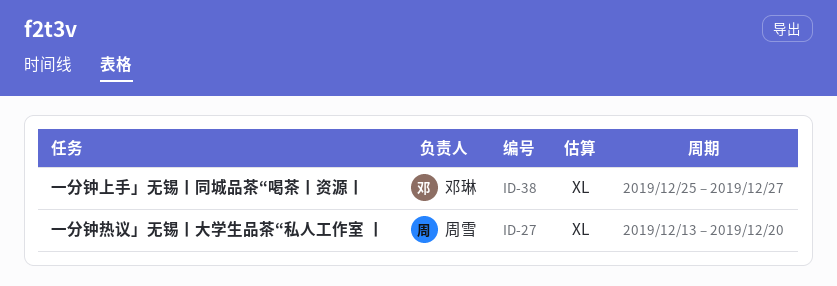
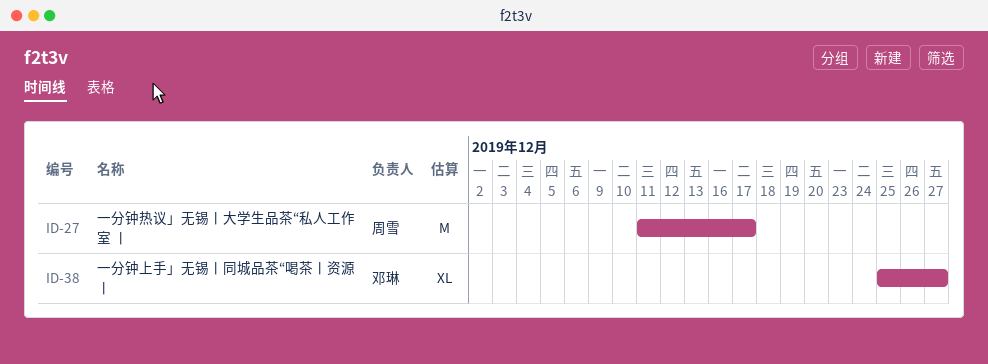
ID-27, estimate: XL -> M
ID-27, start: Dec 13 -> Dec 11
ID-27, due: Dec 20 -> Dec 17

